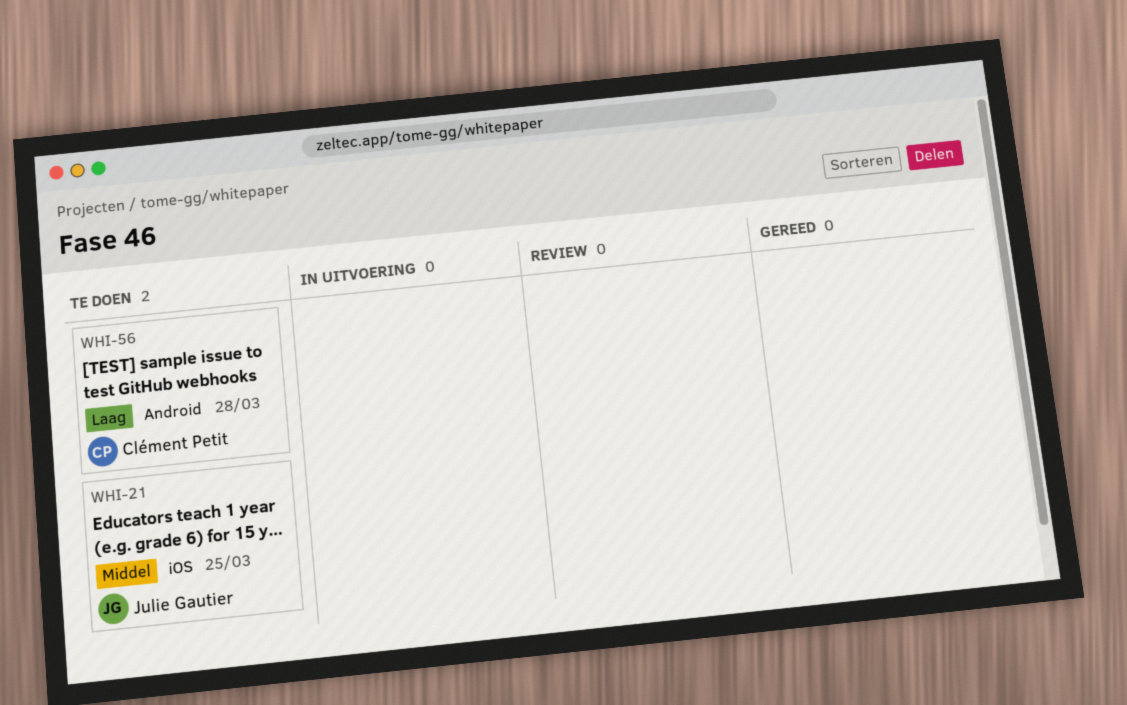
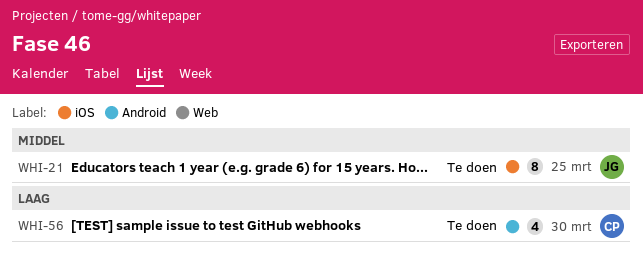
WHI-56, due: Mar 28 -> Mar 30

